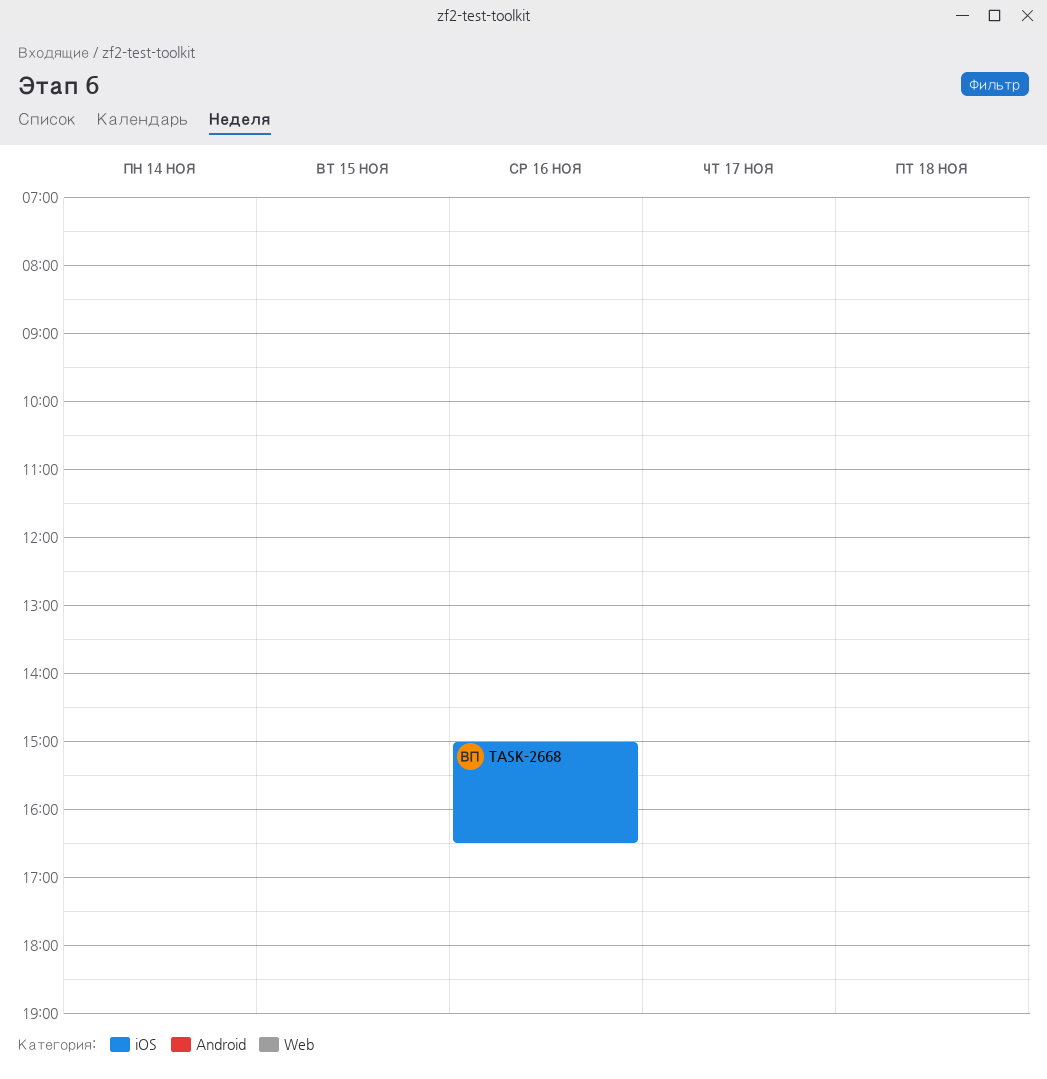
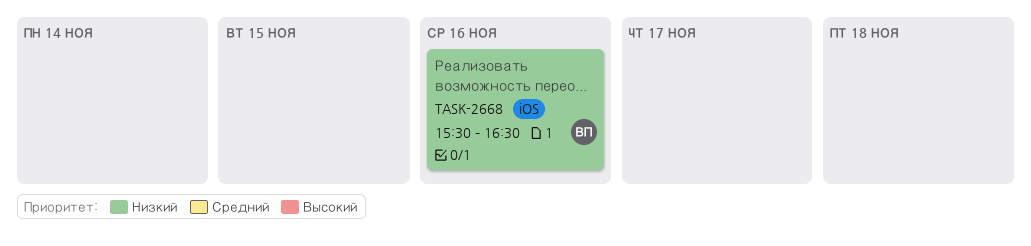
TASK-2668, begins: 15:00 -> 15:30

